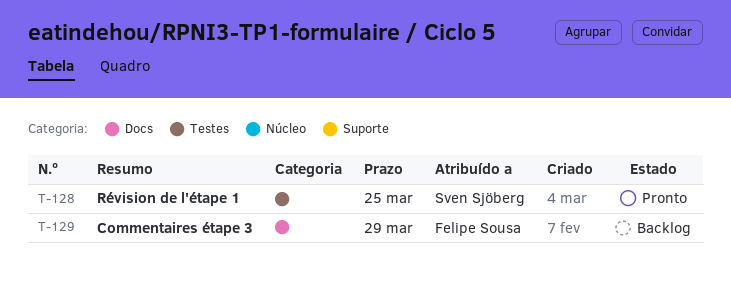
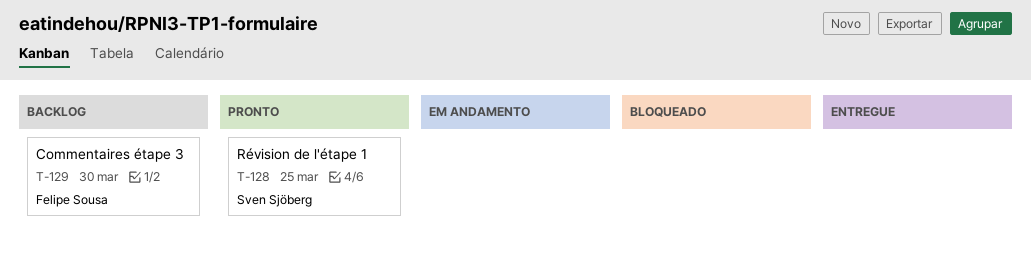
T-129, due: Mar 29 -> Mar 30

